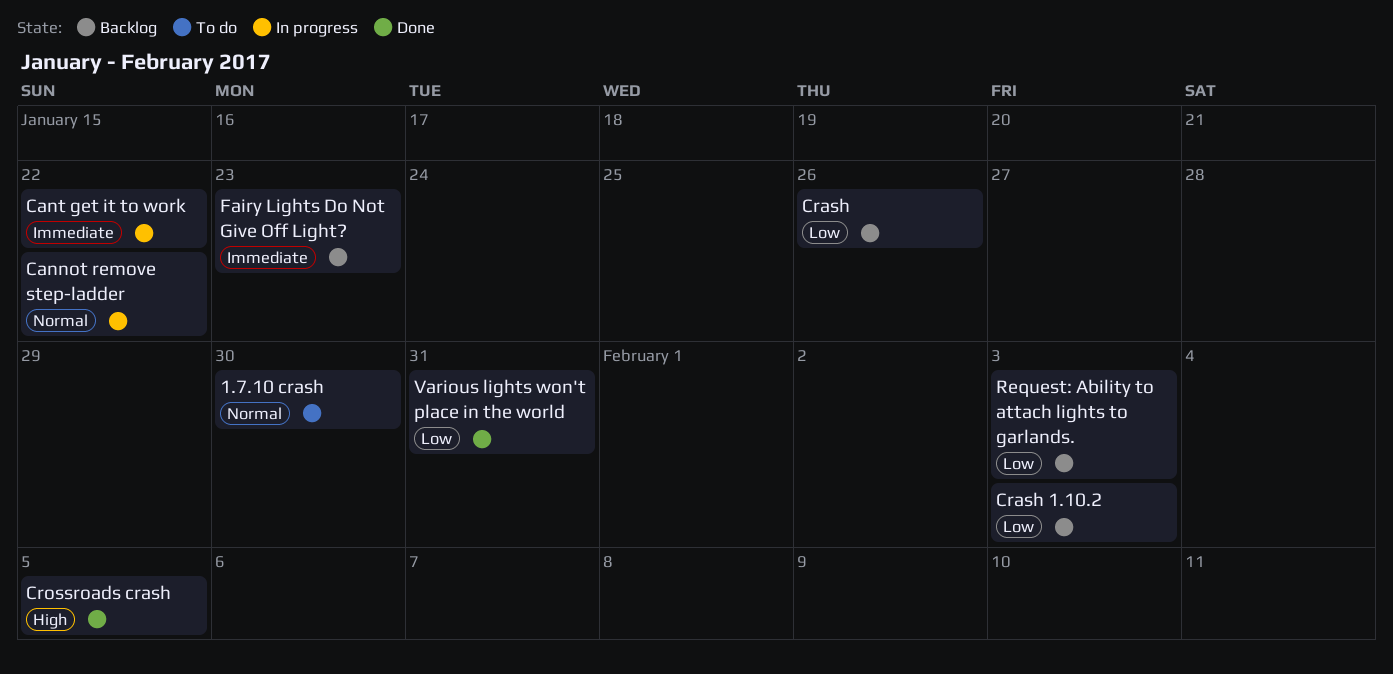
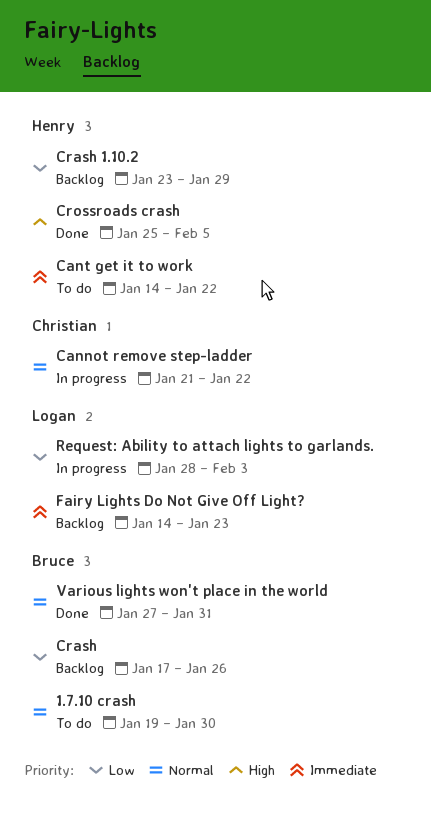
Cant get it to work, status: In progress -> To do
Crash 1.10.2, due: Feb 3 -> Jan 29
Request: Ability to attach lights to garlands., status: Backlog -> In progress
Various lights won't place in the world, priority: Low -> Normal

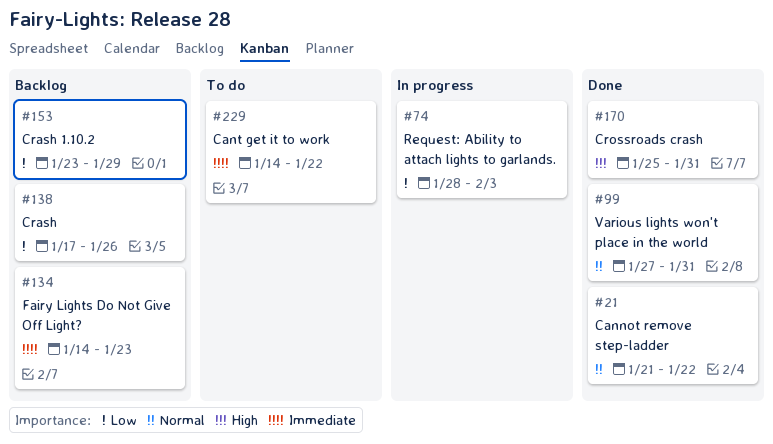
1.7.10 crash: present -> none
Cannot remove step-ladder, status: In progress -> Done
Crossroads crash, due: Feb 5 -> Jan 31

